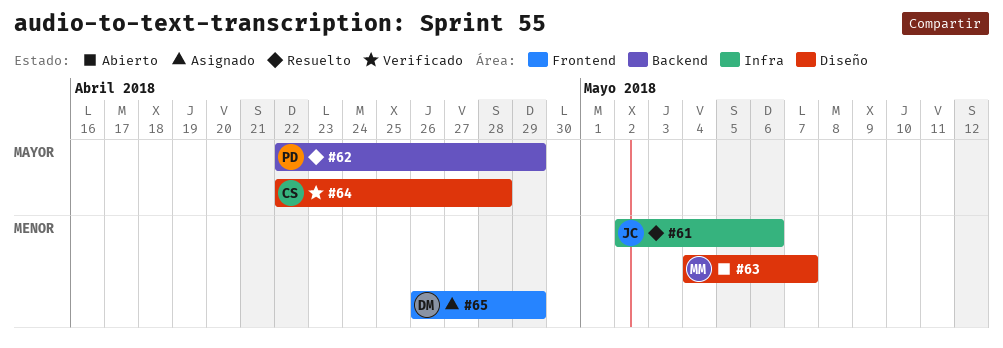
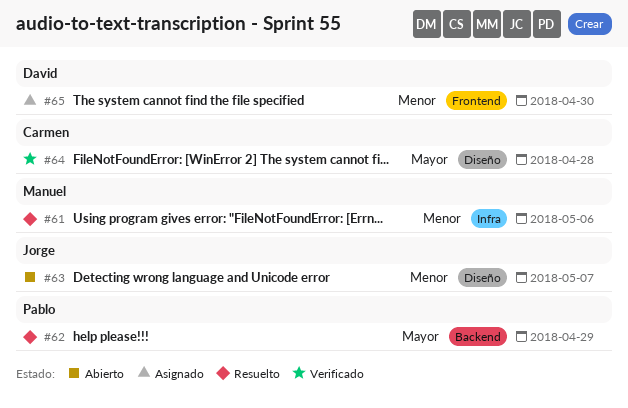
#61, owner: Jorge -> Manuel
#63, owner: Manuel -> Jorge
#65, due: Apr 29 -> Apr 30

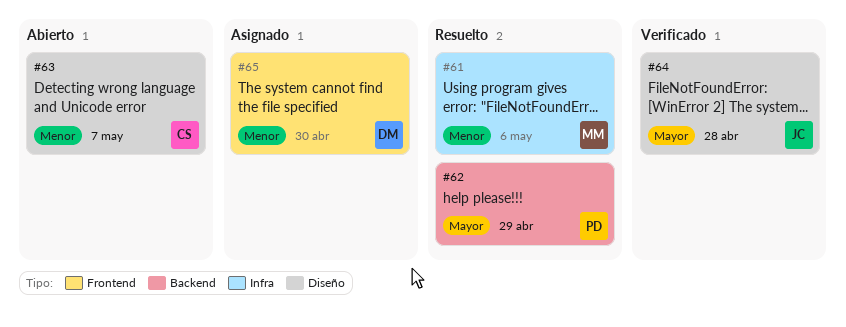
#63, owner: Jorge -> Carmen
#64, owner: Carmen -> Jorge

